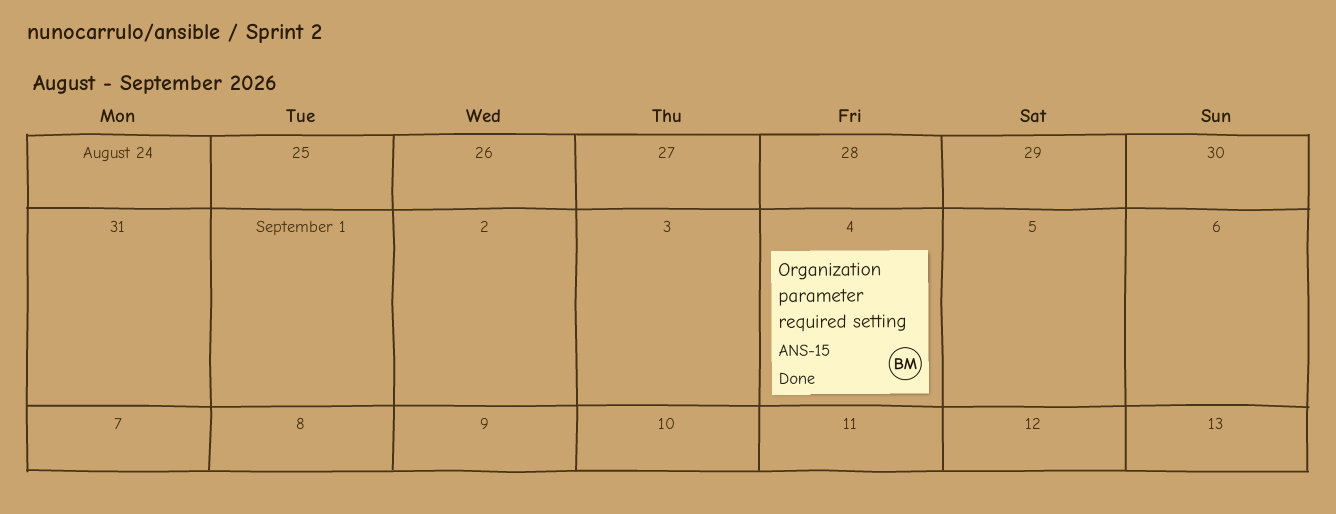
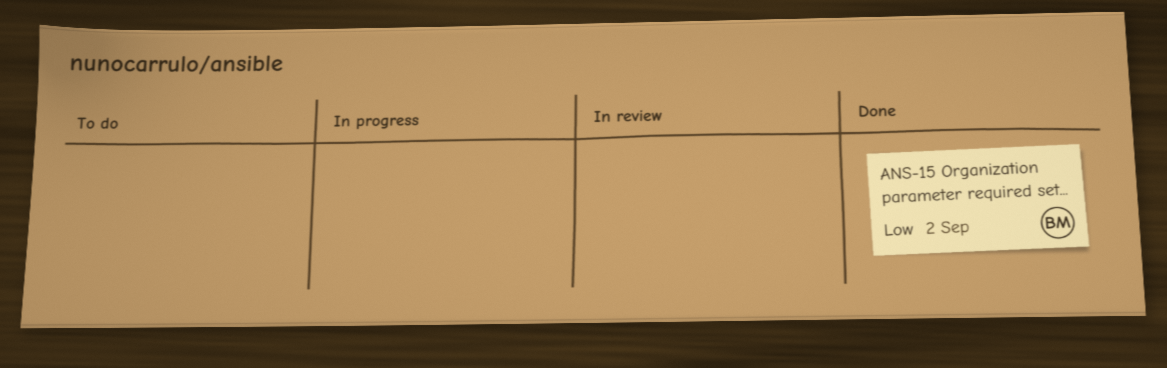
ANS-15, due: Sep 4 -> Sep 2

